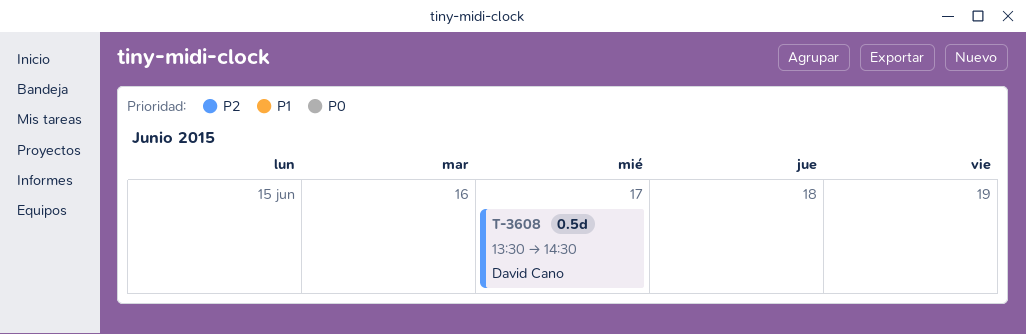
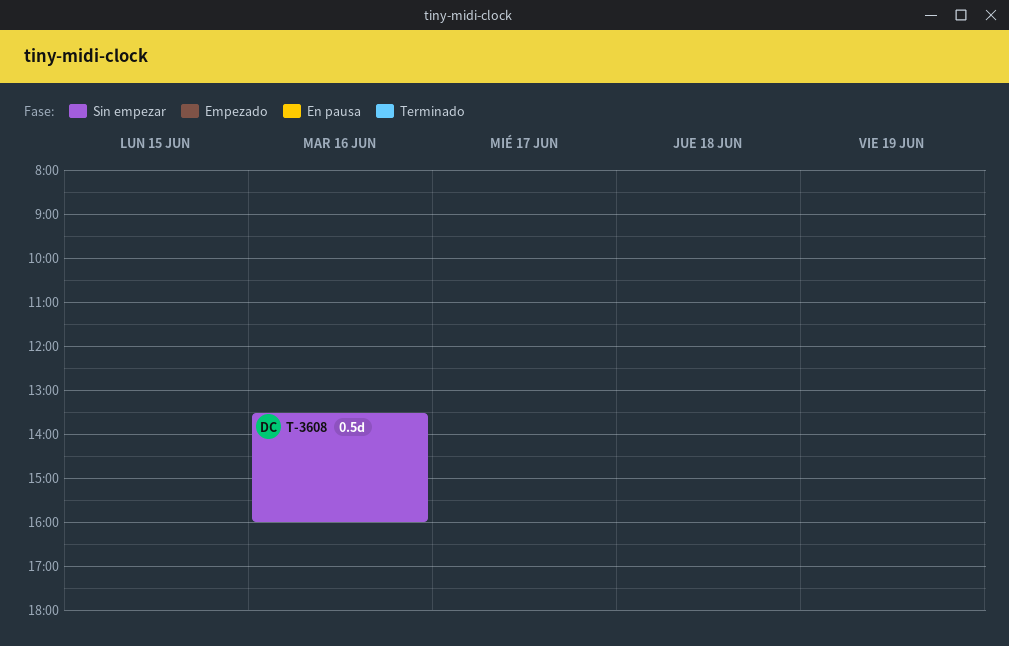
T-3608, day: Jun 17 -> Jun 16
T-3608, ends: 14:30 -> 16:00

